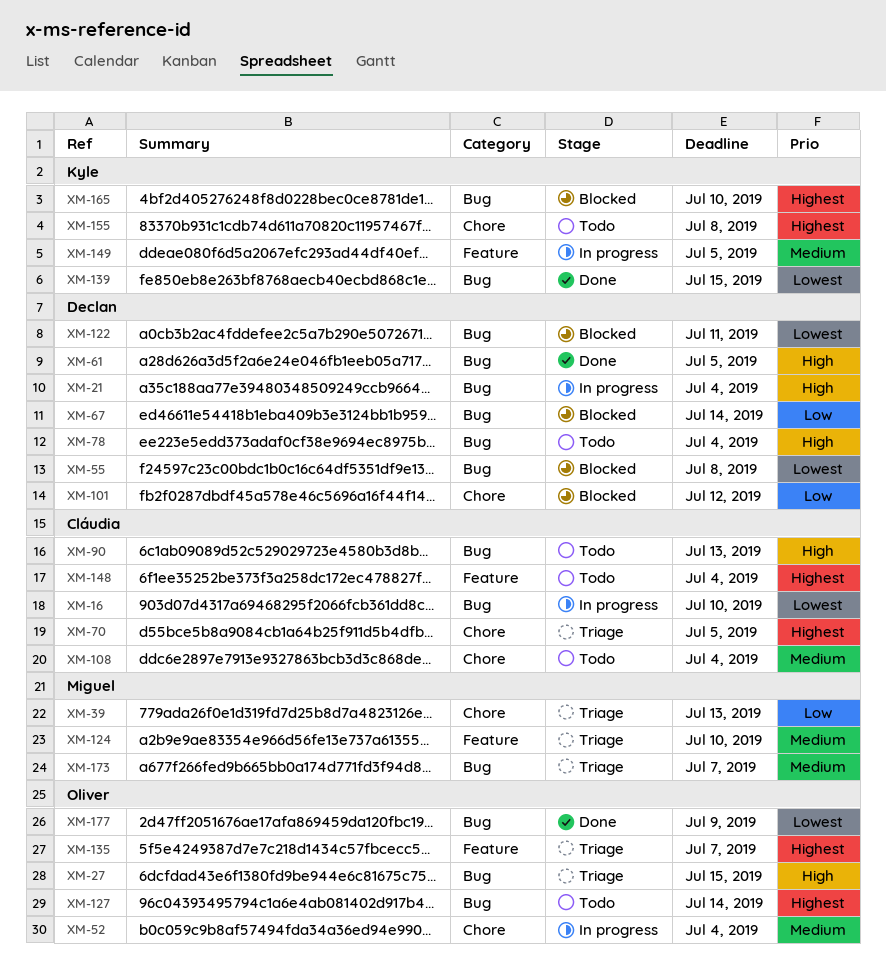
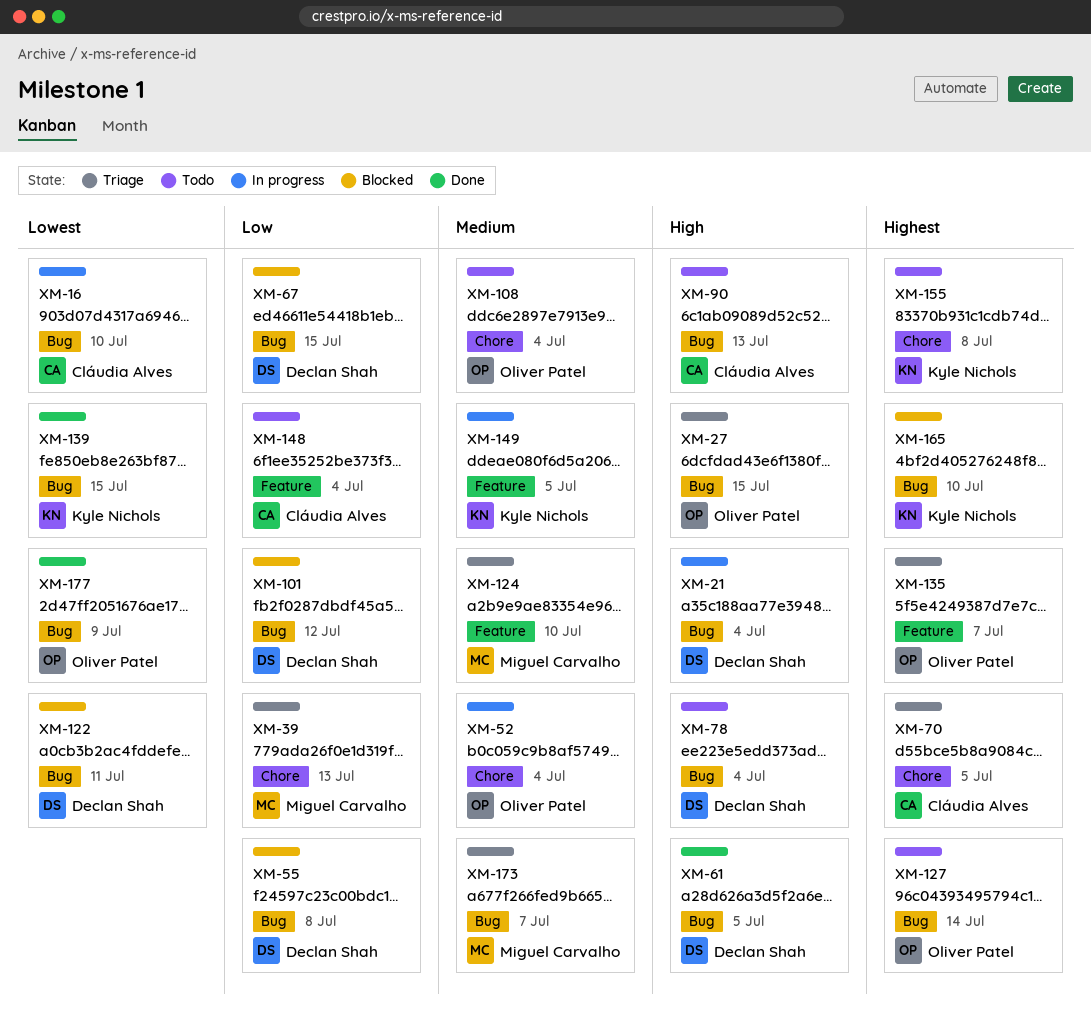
XM-55, priority: Lowest -> Low
XM-67, due: Jul 14 -> Jul 15
XM-101, label: Chore -> Bug
XM-108, owner: Cláudia Alves -> Oliver Patel
XM-148, priority: Highest -> Low

